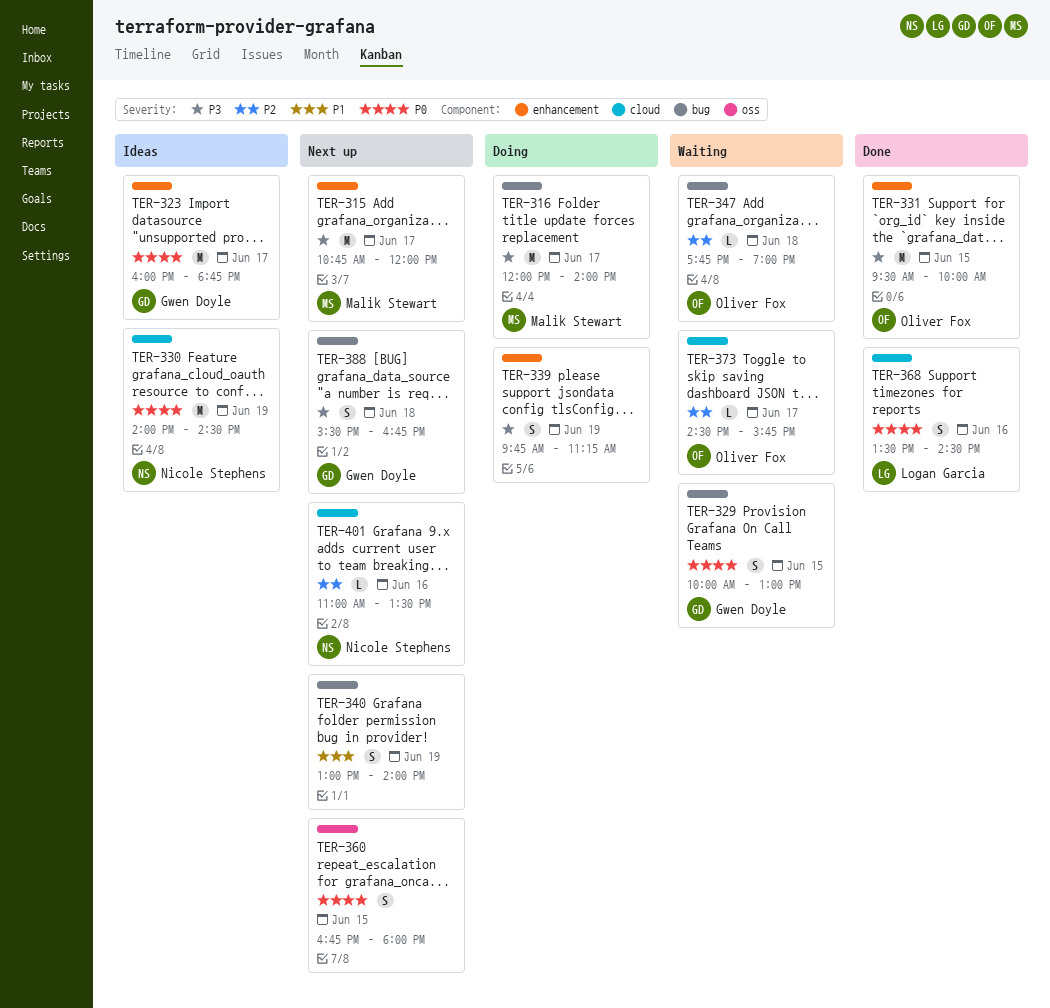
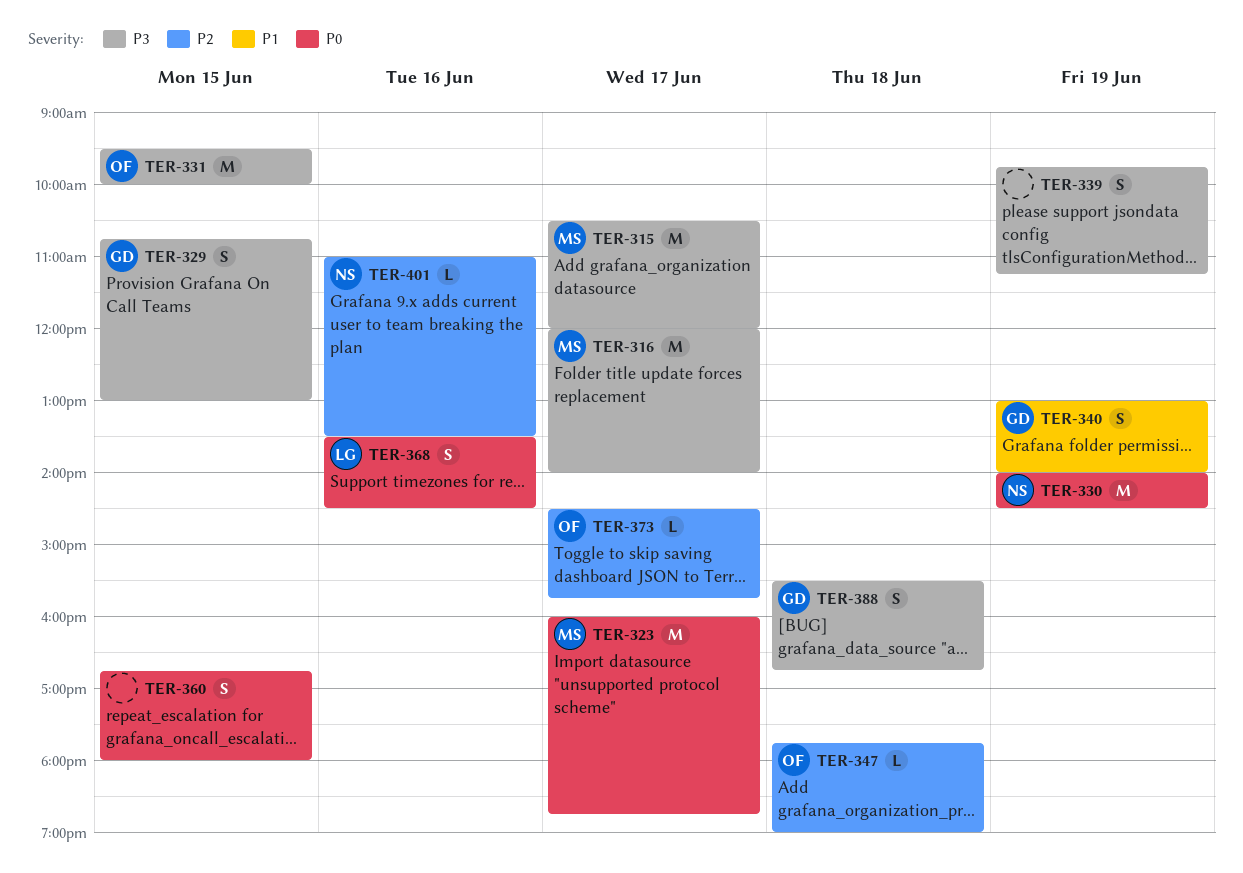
TER-315, begins: 10:45 -> 10:30
TER-323, owner: Gwen Doyle -> Malik Stewart
TER-329, priority: P0 -> P3
TER-329, begins: 10:00 -> 10:45
TER-340, owner: none -> Gwen Doyle

